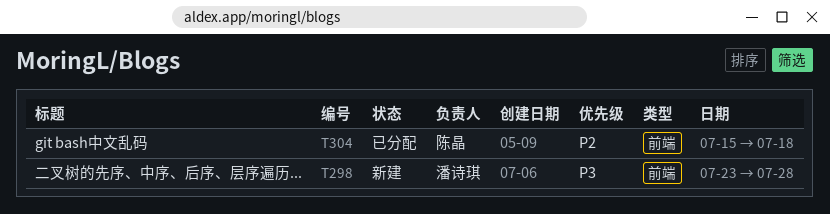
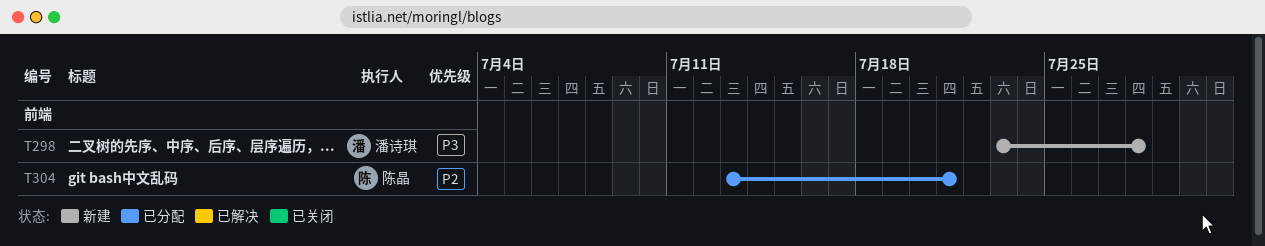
T304, start: Jul 15 -> Jul 13
T304, due: Jul 18 -> Jul 21

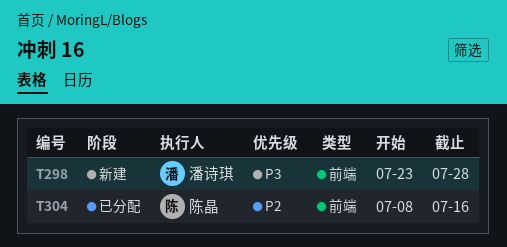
T304, start: Jul 13 -> Jul 8
T304, due: Jul 21 -> Jul 16

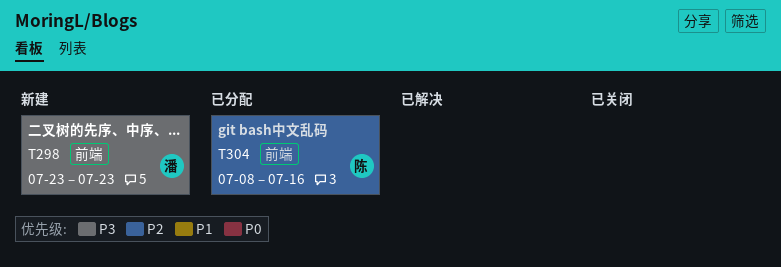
T298, due: Jul 28 -> Jul 23

